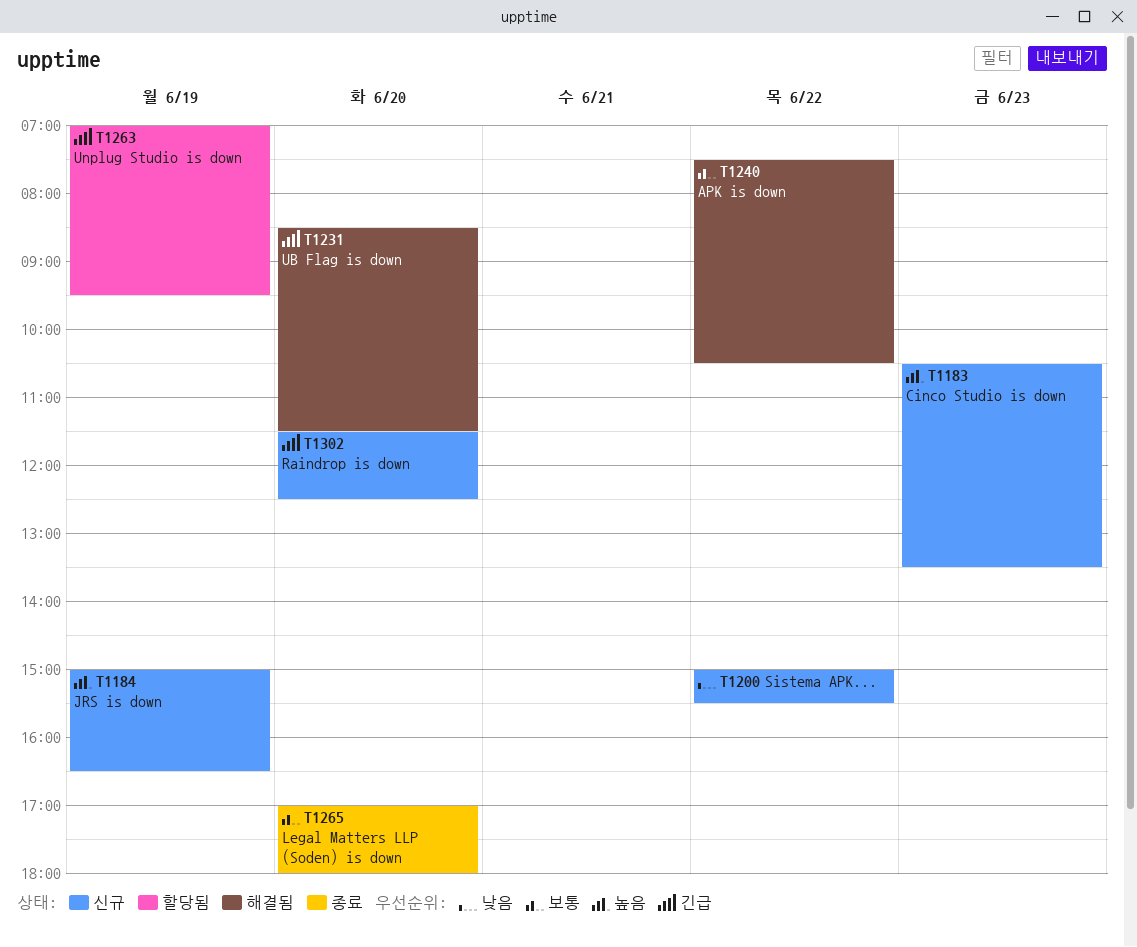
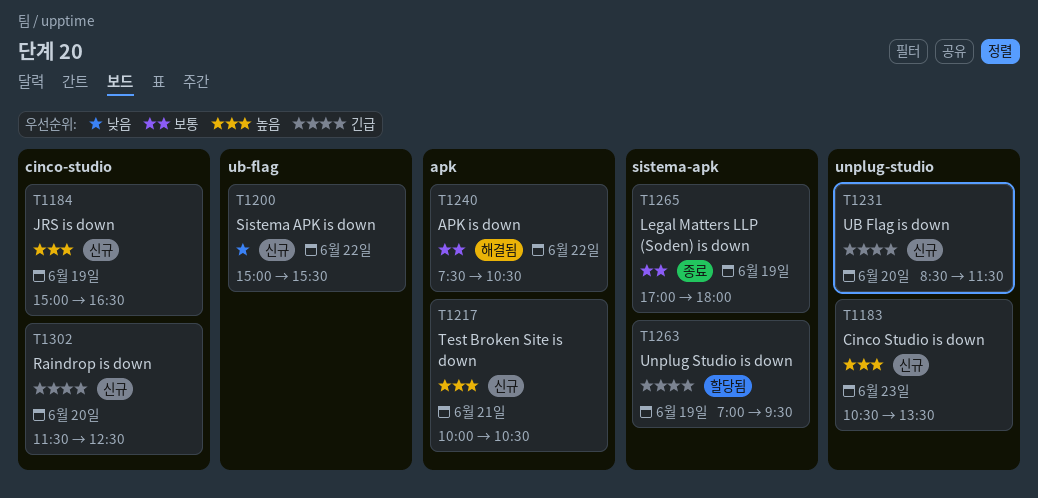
T1217: none -> present
T1231, status: 해결됨 -> 신규
T1265, day: Jun 20 -> Jun 19

